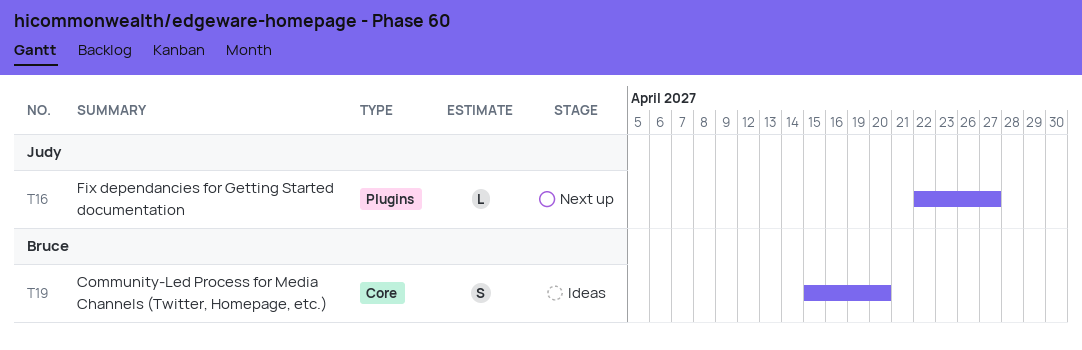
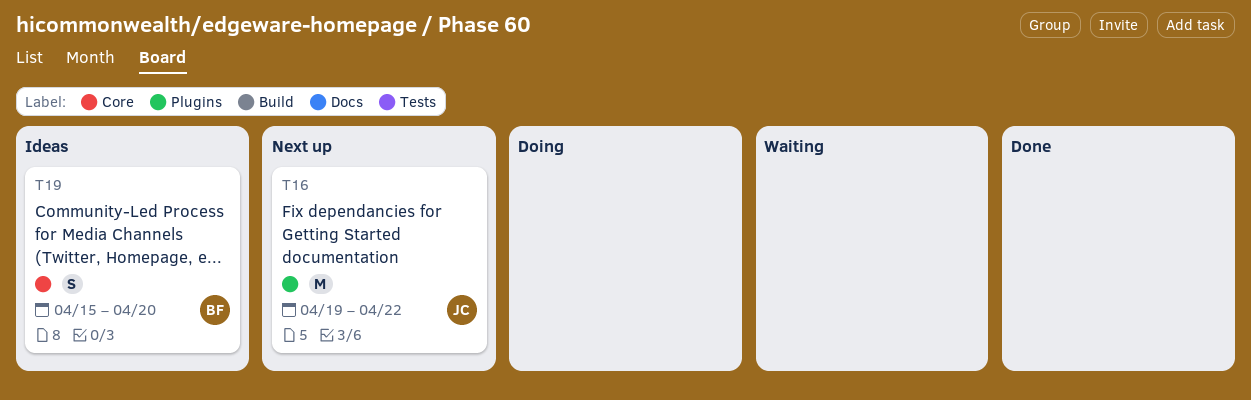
T16, estimate: L -> M
T16, start: Apr 22 -> Apr 19
T16, due: Apr 27 -> Apr 22

